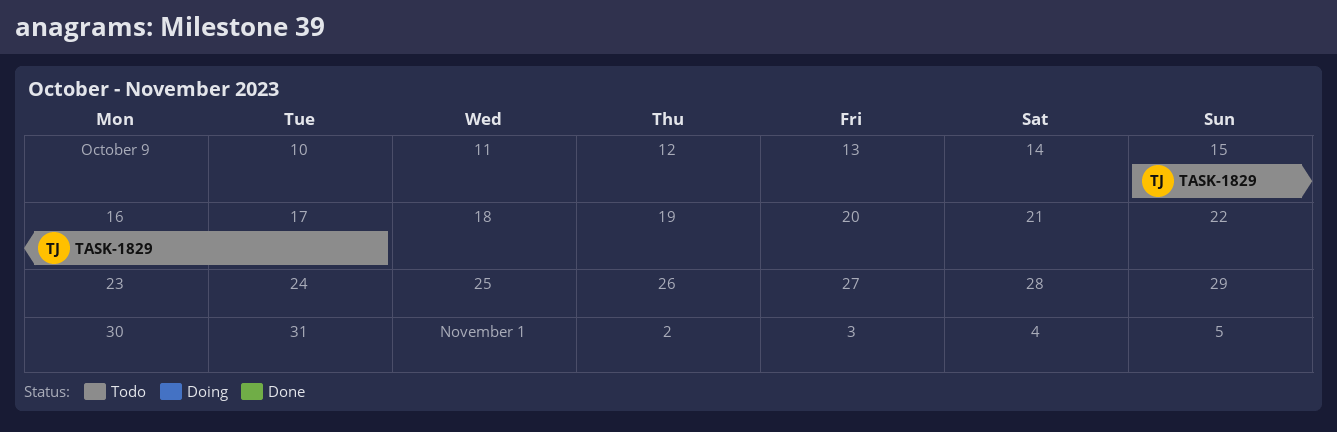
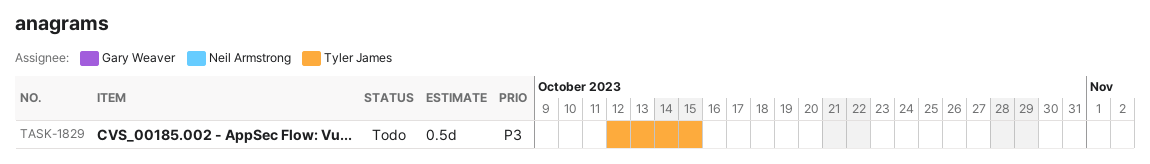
TASK-1829, start: Oct 15 -> Oct 12
TASK-1829, due: Oct 17 -> Oct 15

